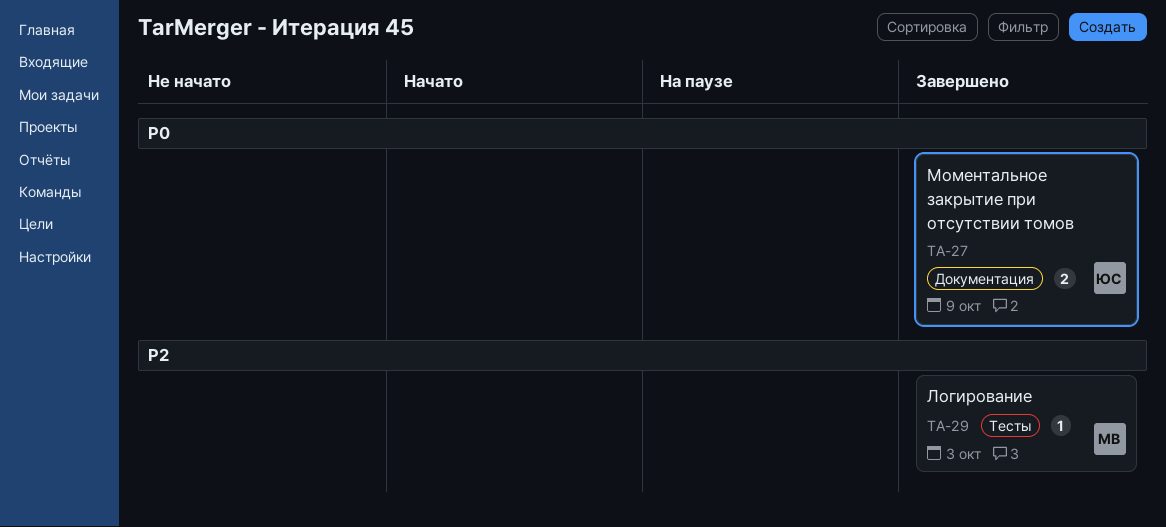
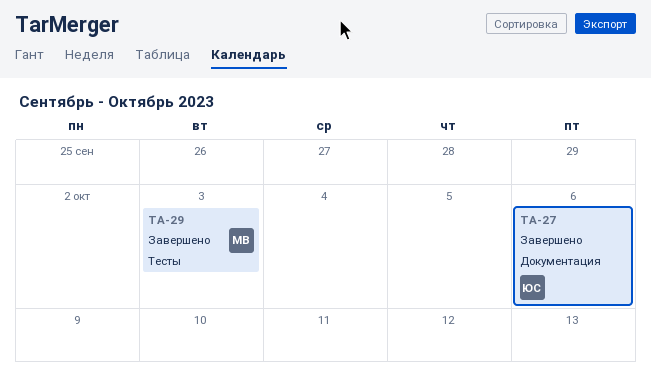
TA-27, due: Oct 9 -> Oct 6

